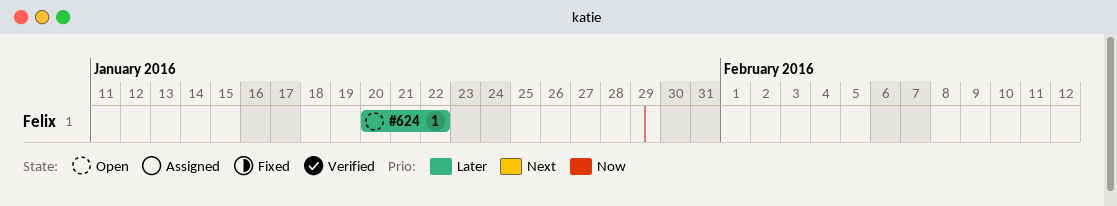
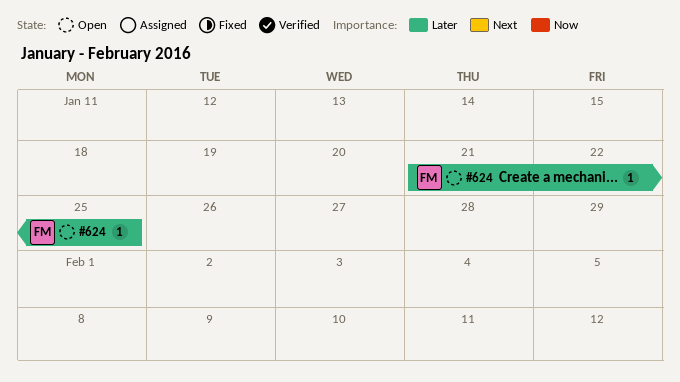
#624, start: Jan 20 -> Jan 21
#624, due: Jan 22 -> Jan 25

